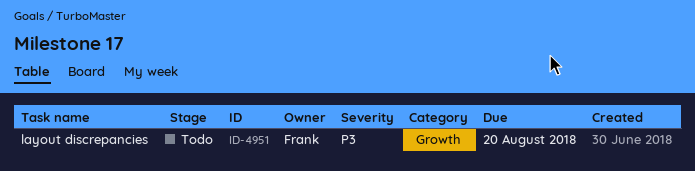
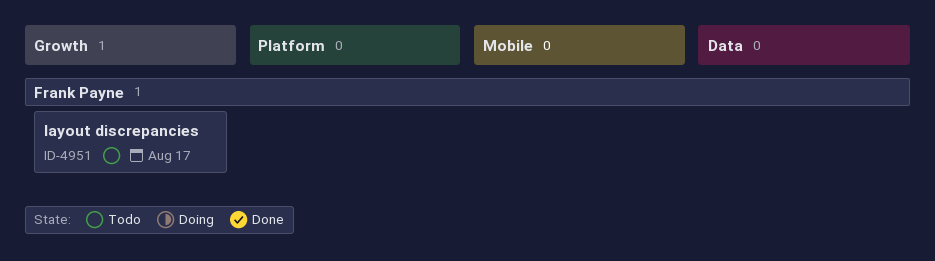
ID-4951, due: Aug 20 -> Aug 17

